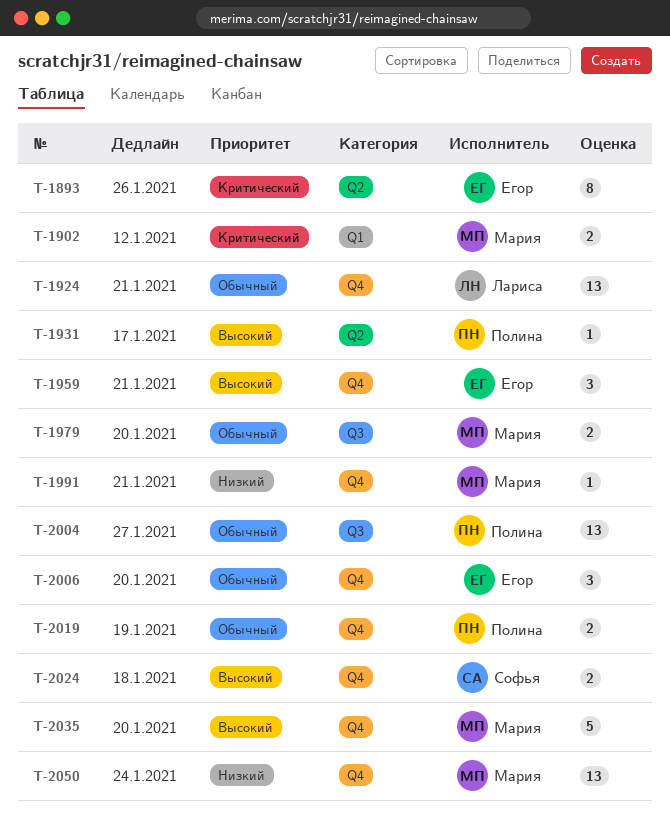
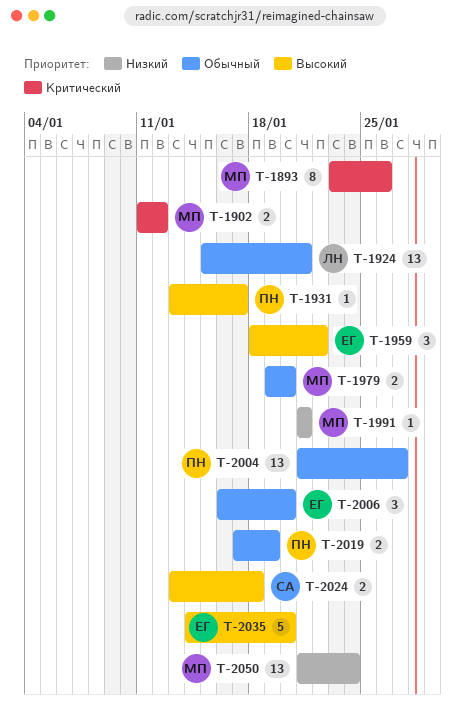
T-1893, owner: Егор -> Мария
T-1959, due: Jan 21 -> Jan 22
T-2035, owner: Мария -> Егор

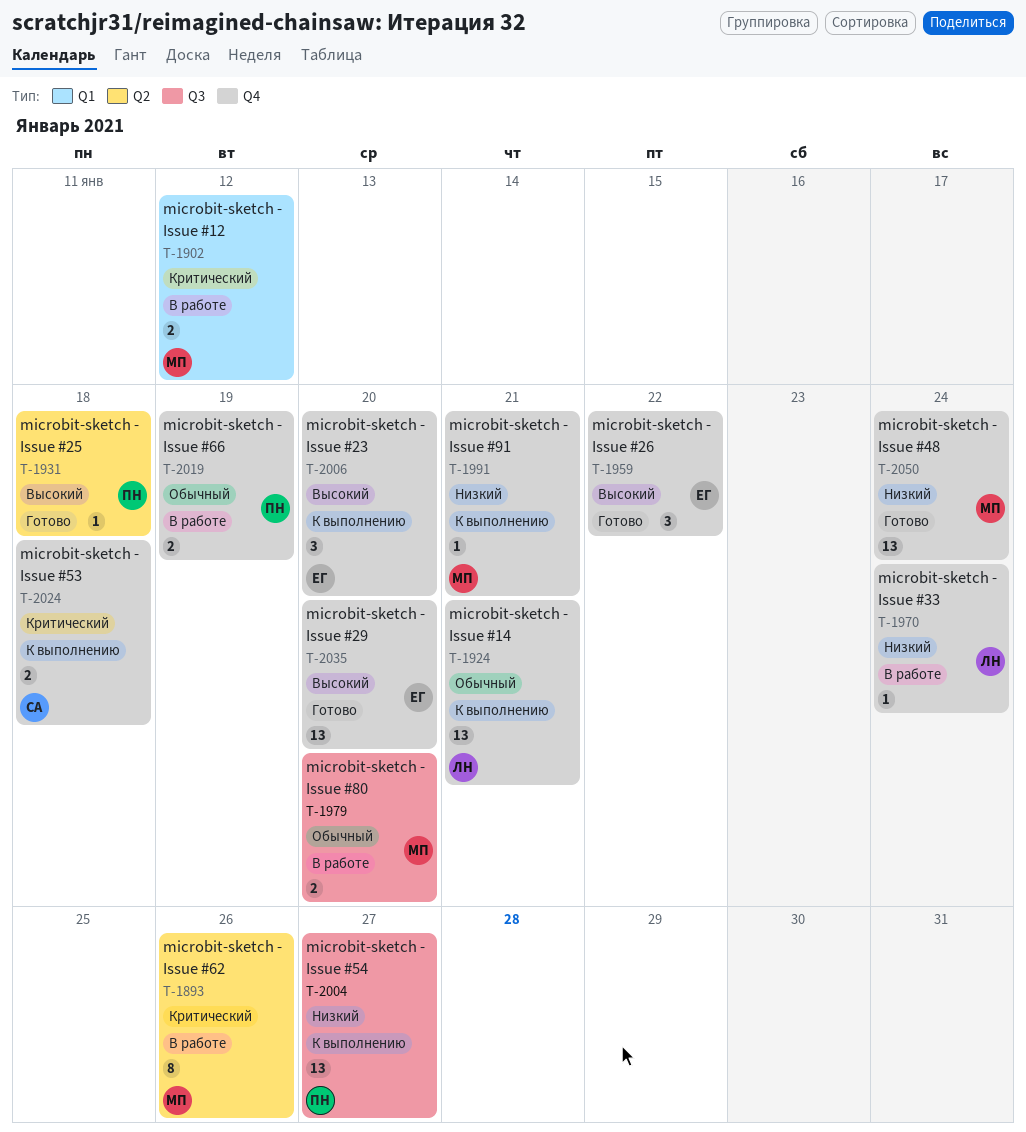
T-1931, due: Jan 17 -> Jan 18
T-1970: none -> present
T-2004, priority: Обычный -> Низкий
T-2006, priority: Обычный -> Высокий
T-2024, priority: Высокий -> Критический
T-2035, estimate: 5 -> 13

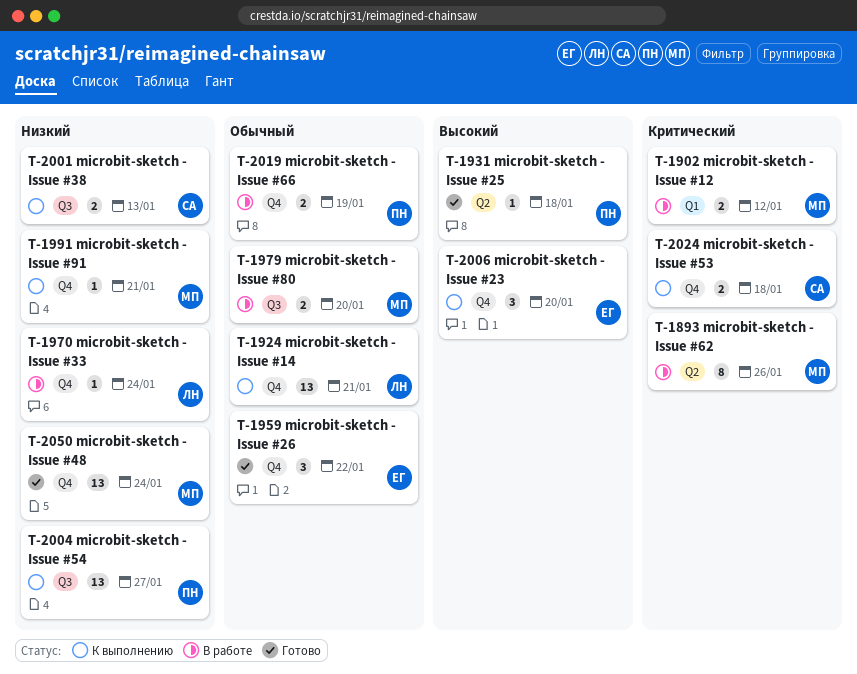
T-1959, priority: Высокий -> Обычный
T-2001: none -> present
T-2035: present -> none

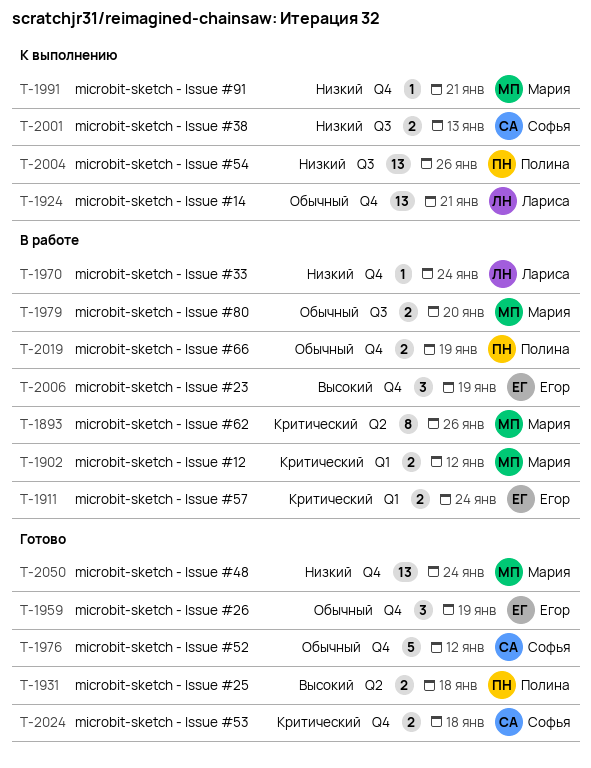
T-1911: none -> present
T-1931, estimate: 1 -> 2
T-1959, due: Jan 22 -> Jan 19
T-1976: none -> present
T-2004, due: Jan 27 -> Jan 26
T-2006, status: К выполнению -> В работе
T-2006, due: Jan 20 -> Jan 19
T-2024, status: К выполнению -> Готово

